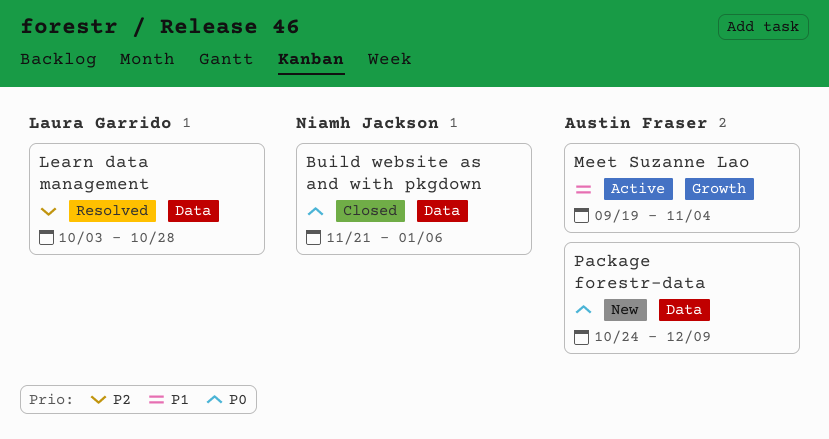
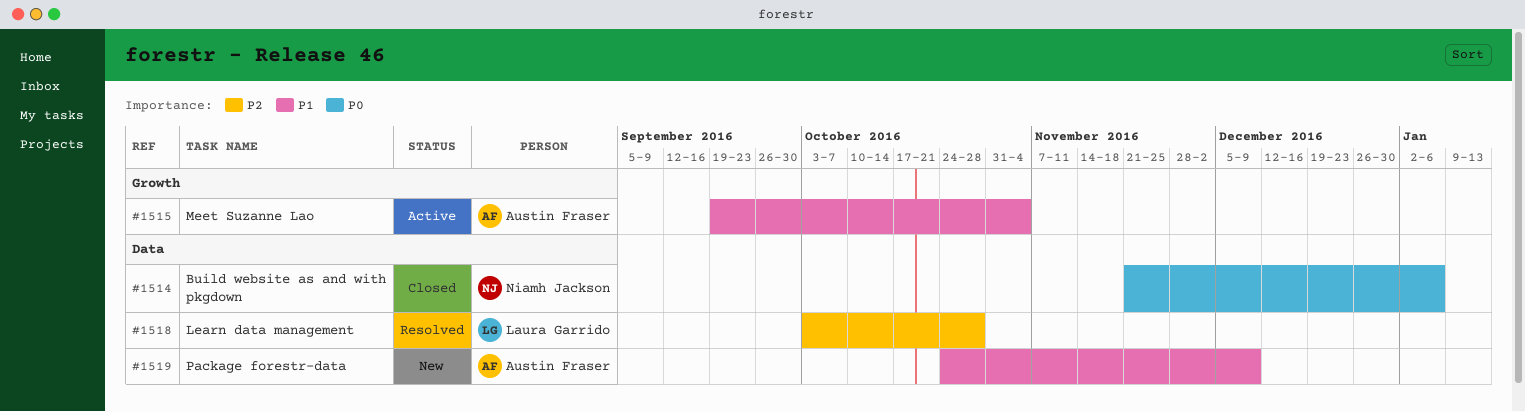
Package forestr-data, priority: P0 -> P1

